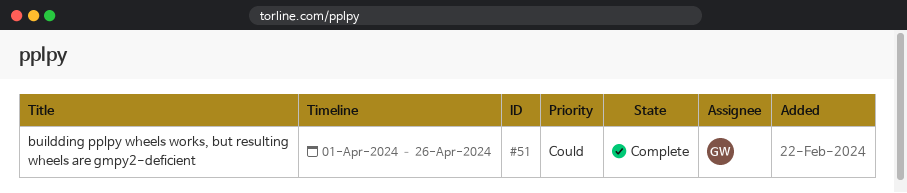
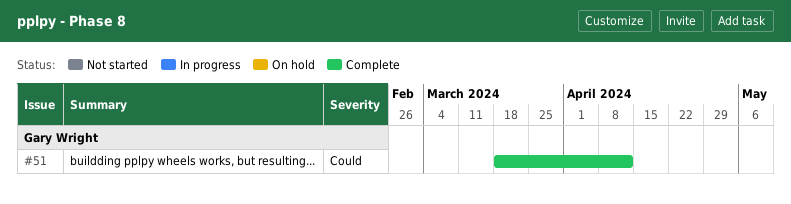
#51, start: Apr 1 -> Mar 18
#51, due: Apr 26 -> Apr 12

